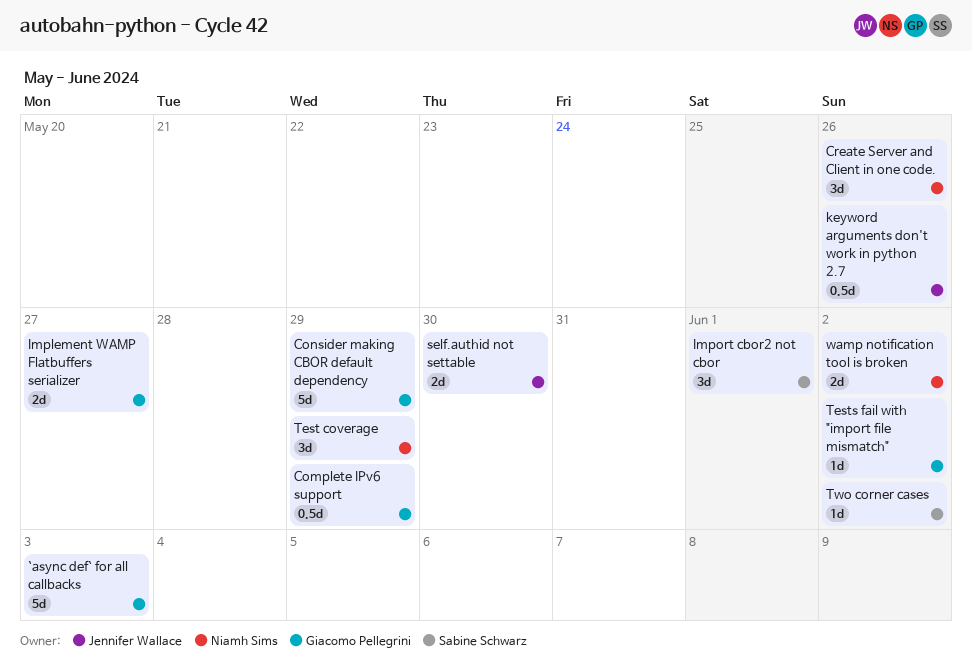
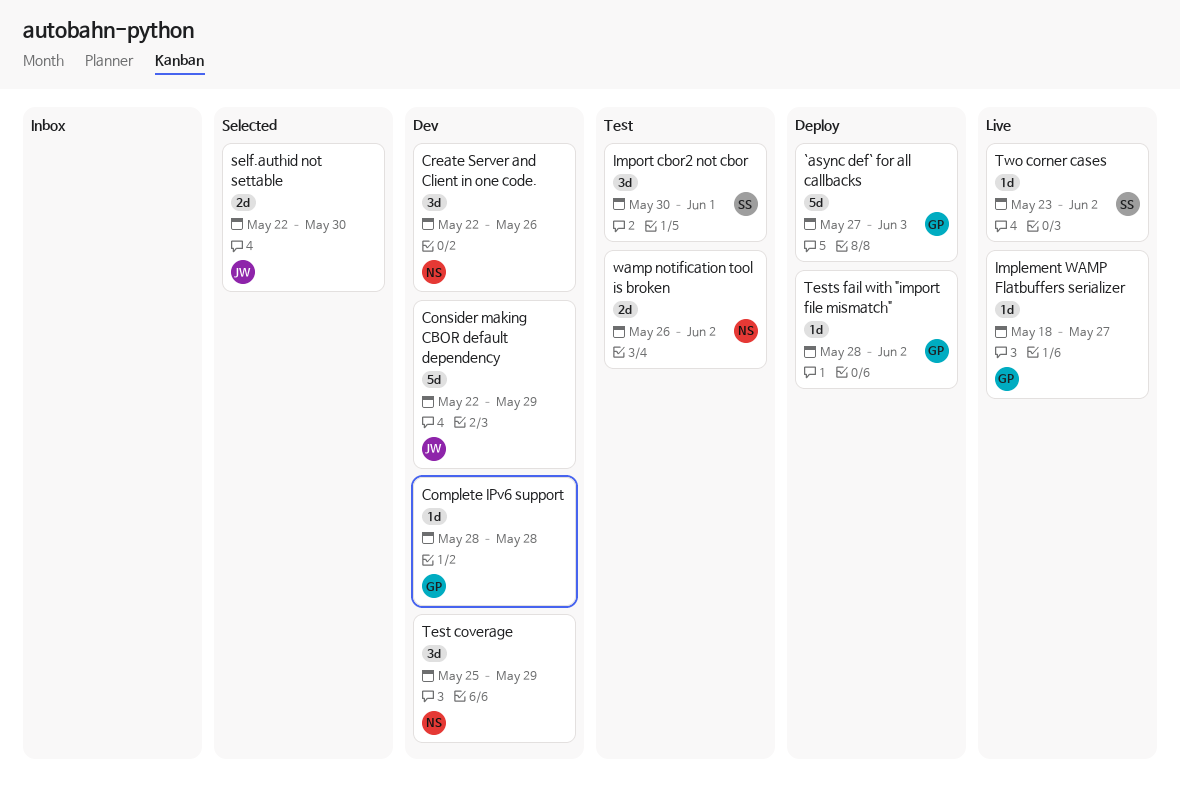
Complete IPv6 support, estimate: 0.5d -> 1d
Complete IPv6 support, due: May 29 -> May 28
Consider making CBOR default dependency, owner: Giacomo Pellegrini -> Jennifer Wallace
Implement WAMP Flatbuffers serializer, estimate: 2d -> 1d
keyword arguments don't work in python 2.7: present -> none

